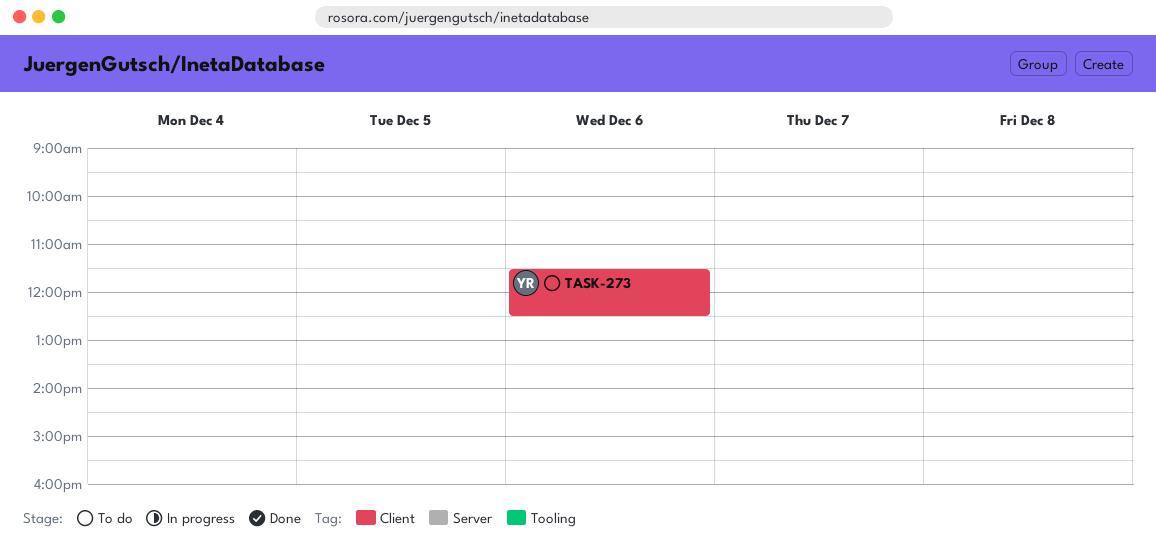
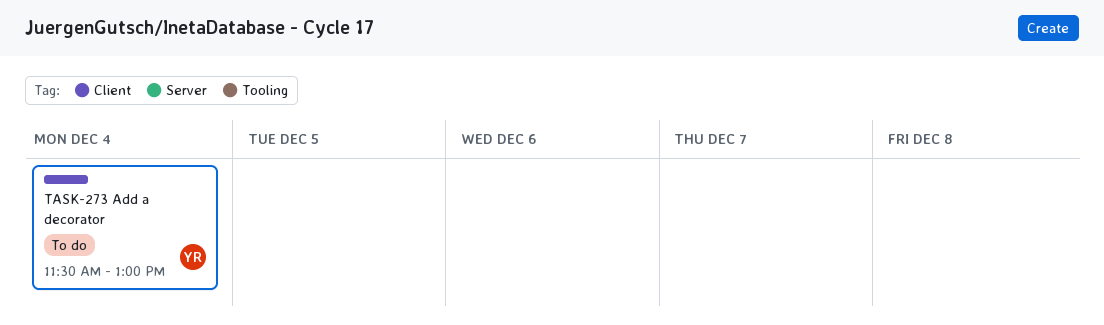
TASK-273, day: Dec 6 -> Dec 4
TASK-273, ends: 12:30 -> 13:00

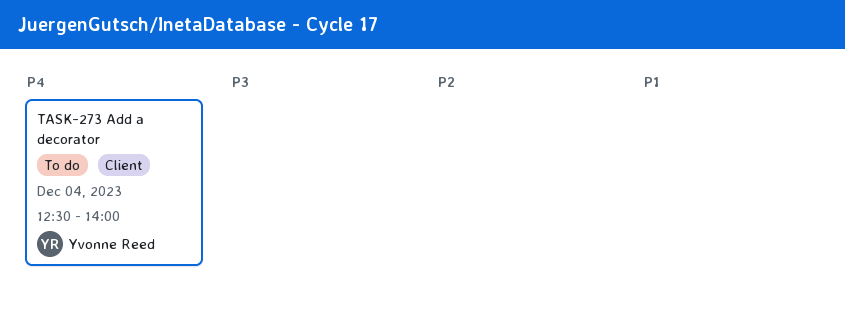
TASK-273, begins: 11:30 -> 12:30
TASK-273, ends: 13:00 -> 14:00

